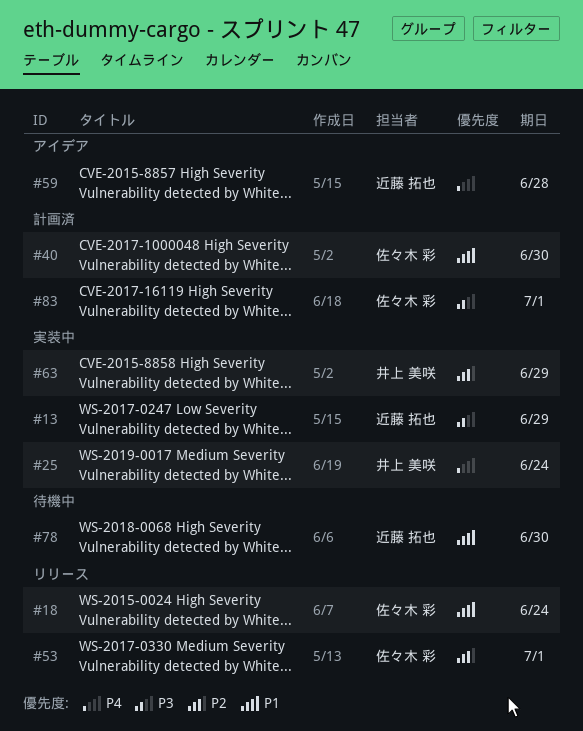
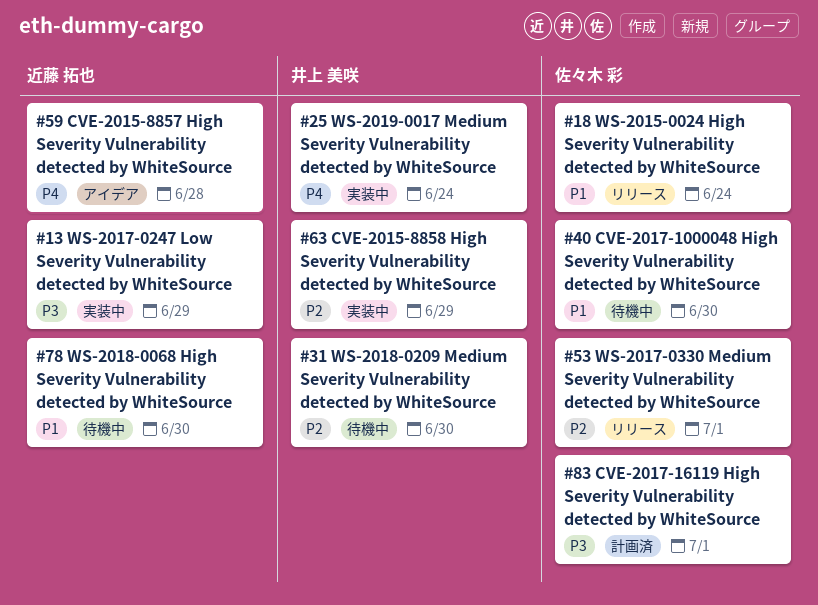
#31: none -> present
#40, status: 計画済 -> 待機中

